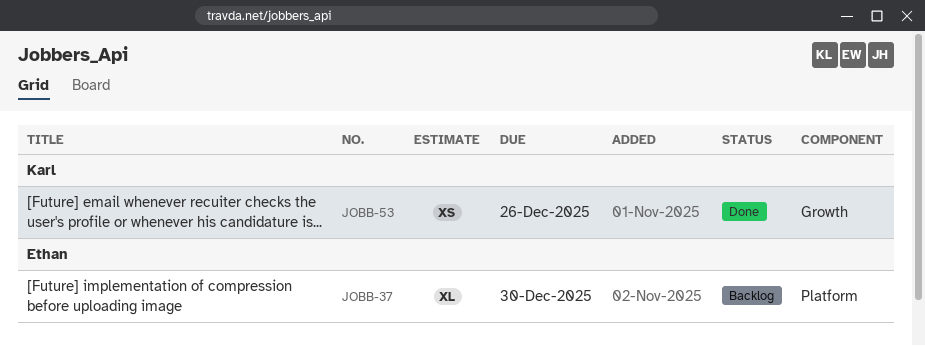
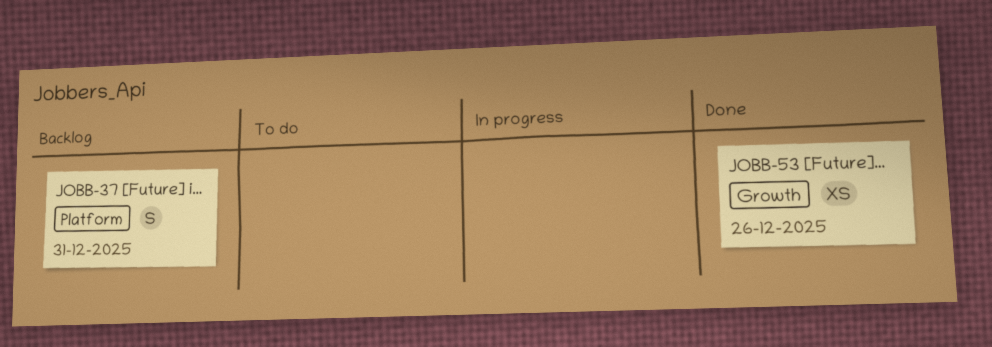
JOBB-37, estimate: XL -> S
JOBB-37, due: Dec 30 -> Dec 31

